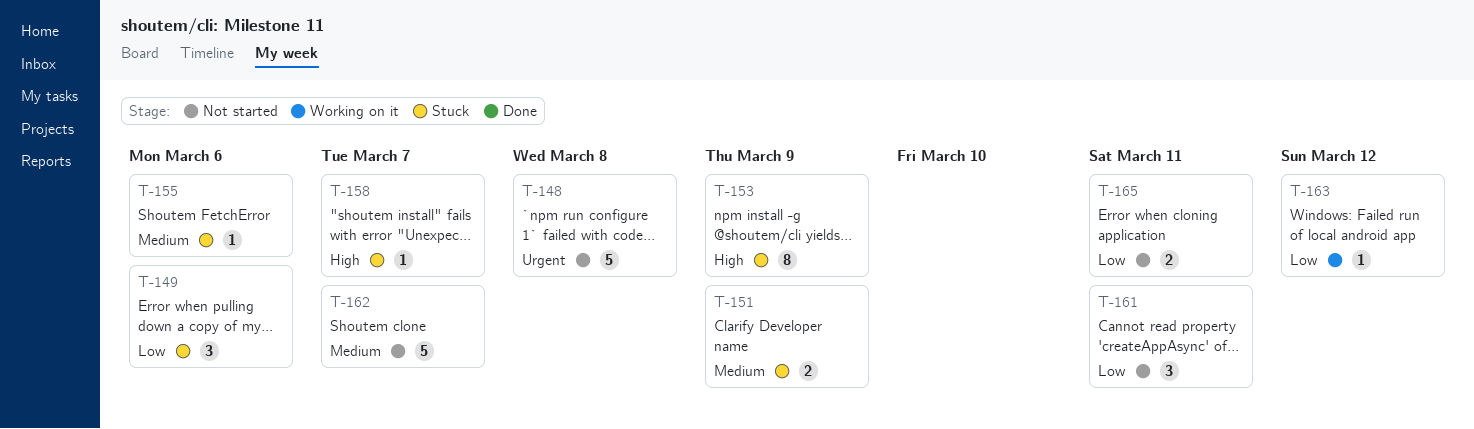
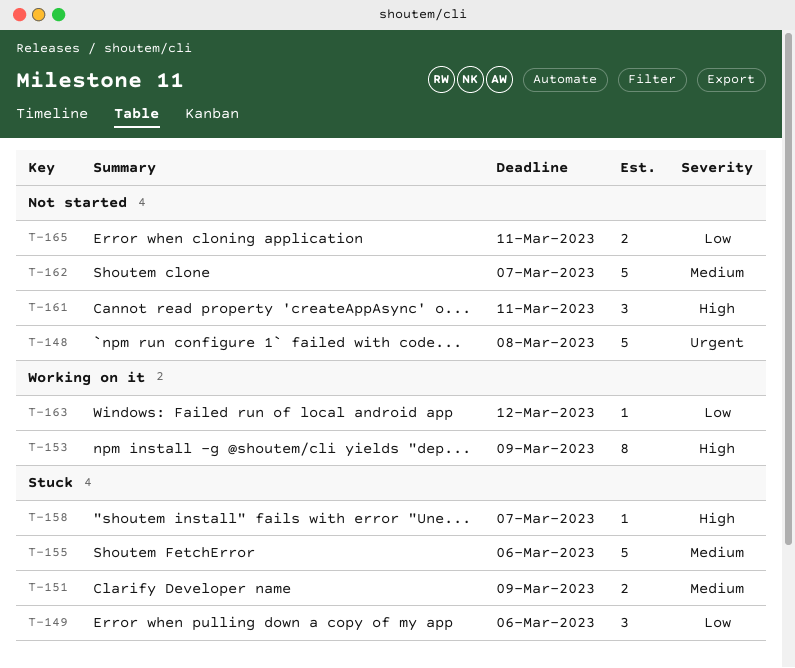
T-153, status: Stuck -> Working on it
T-155, estimate: 1 -> 5
T-161, priority: Low -> High

